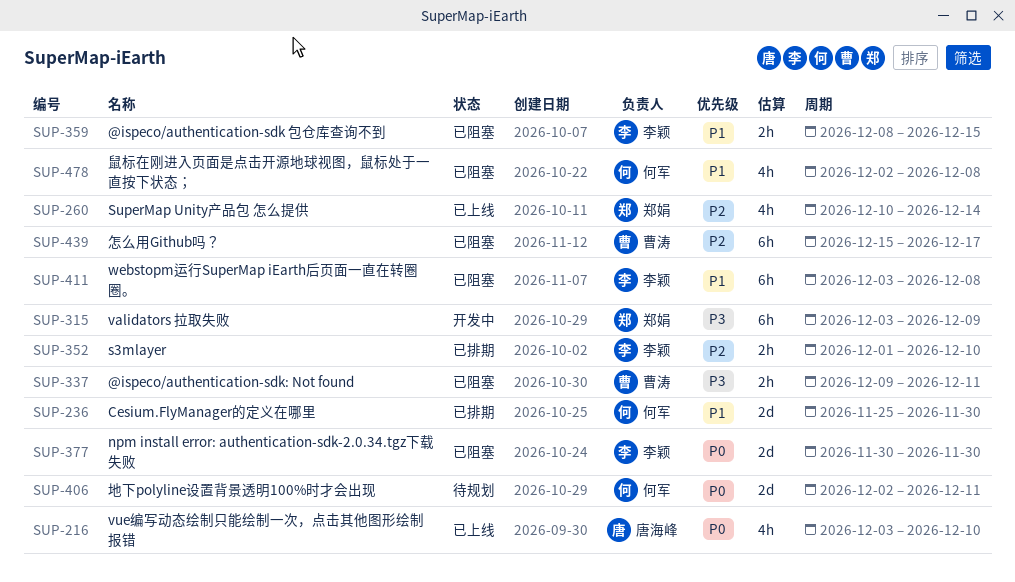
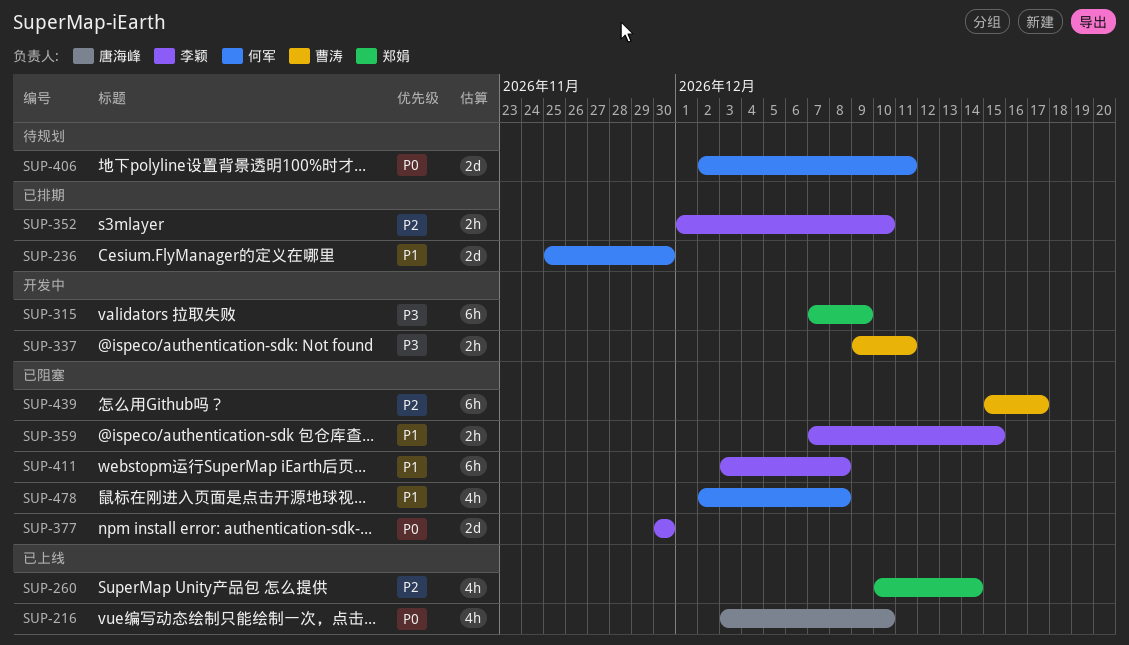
SUP-315, start: Dec 3 -> Dec 7
SUP-337, status: 已阻塞 -> 开发中
SUP-359, start: Dec 8 -> Dec 7

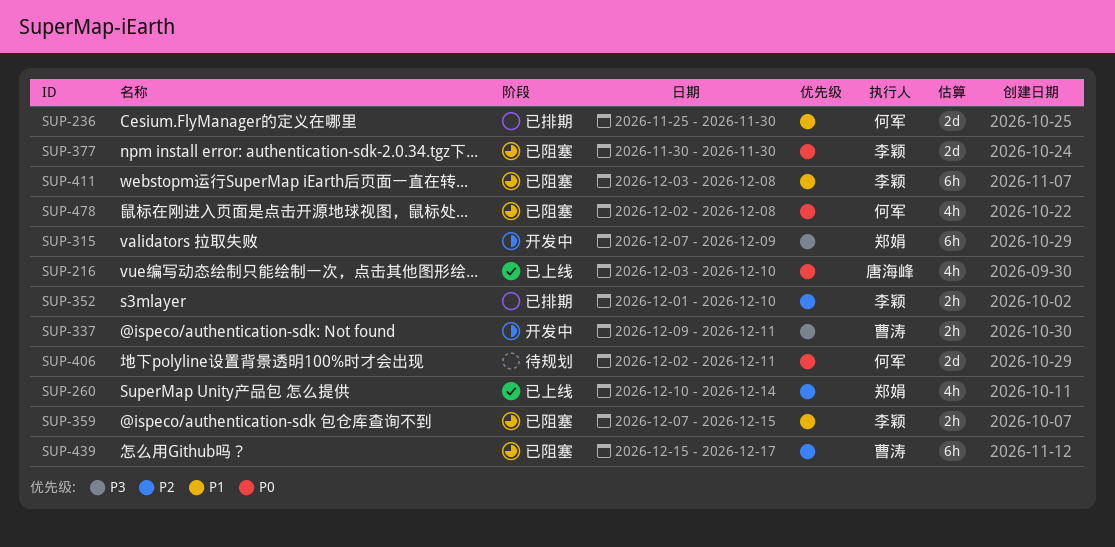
SUP-478, priority: P1 -> P0

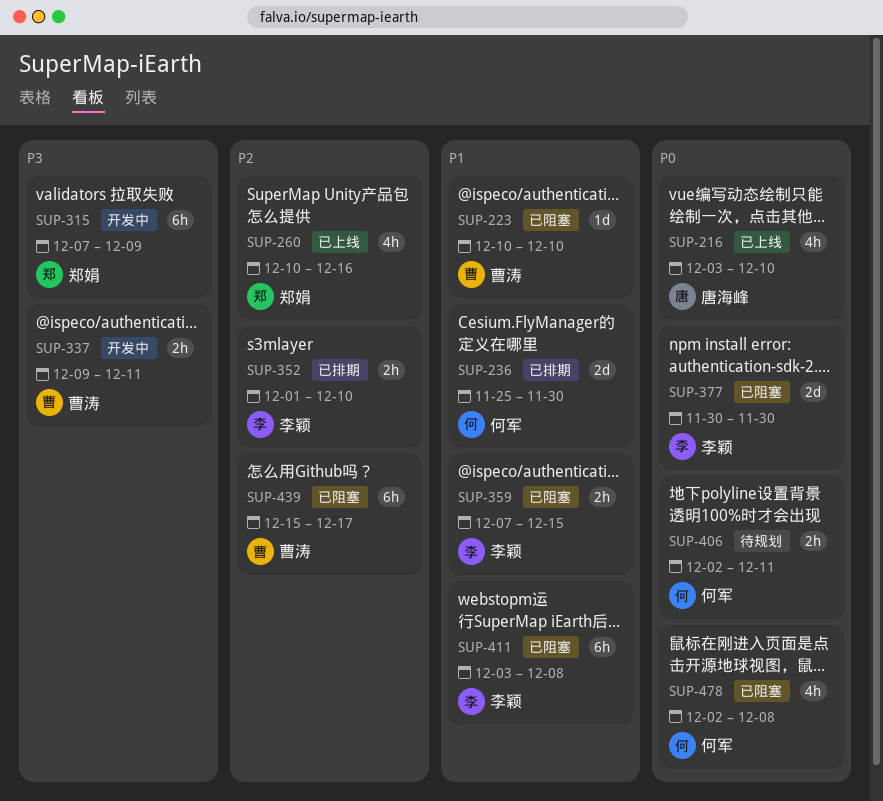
SUP-223: none -> present
SUP-260, due: Dec 14 -> Dec 16
SUP-406, estimate: 2d -> 2h

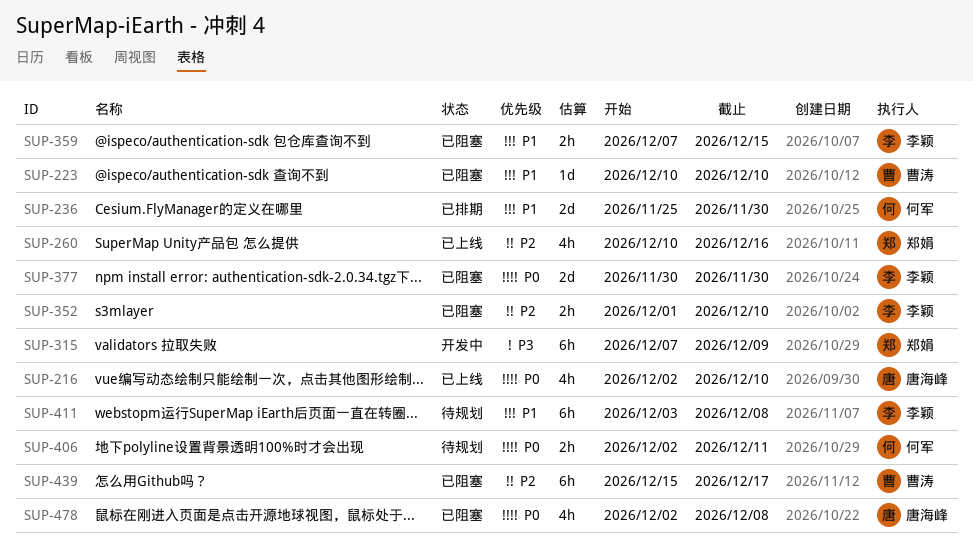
SUP-216, start: Dec 3 -> Dec 2
SUP-337: present -> none
SUP-352, status: 已排期 -> 已阻塞
SUP-411, status: 已阻塞 -> 待规划
SUP-478, owner: 何军 -> 唐海峰

